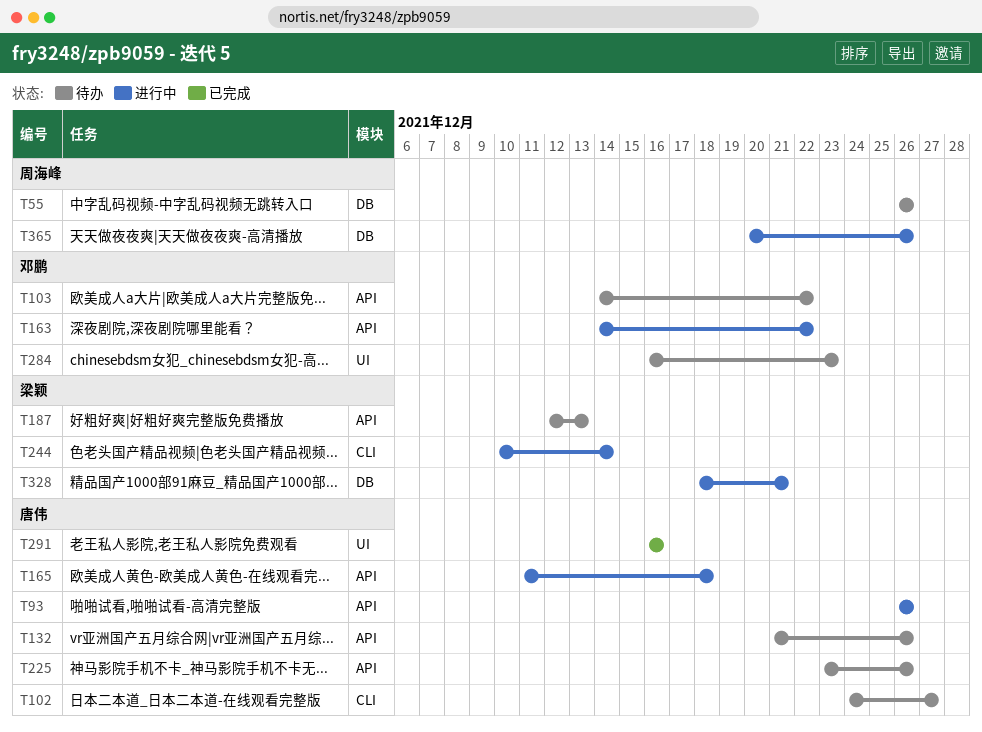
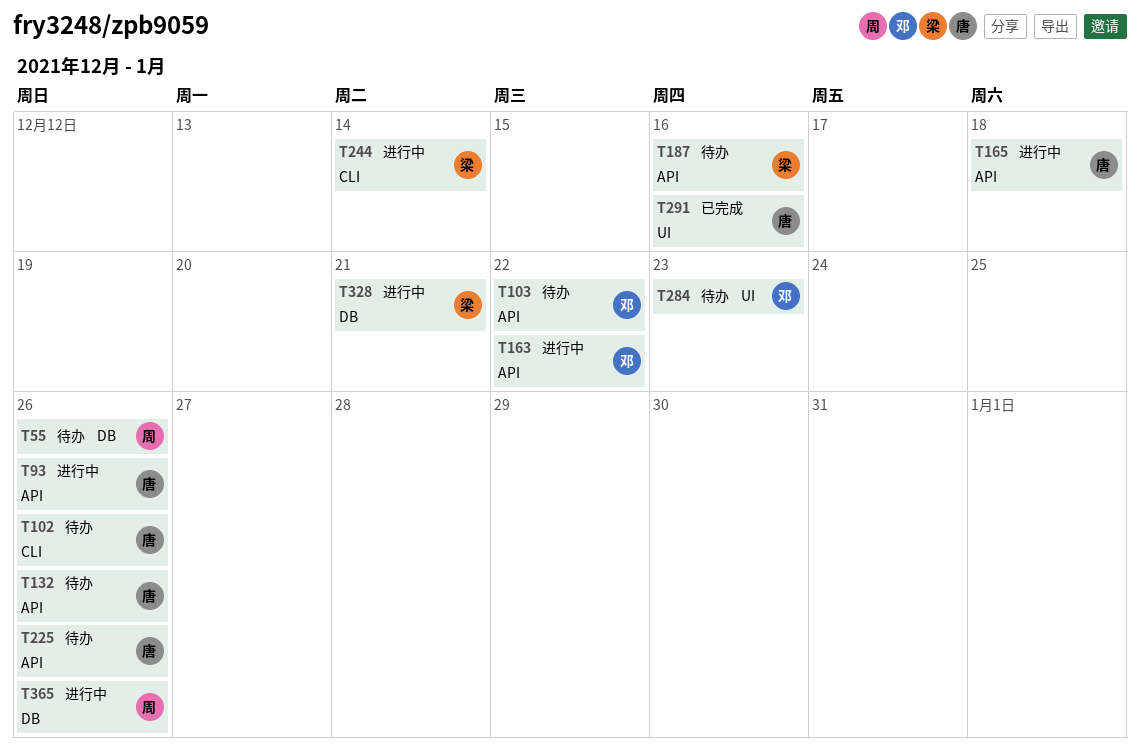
T102, due: Dec 27 -> Dec 26
T187, due: Dec 13 -> Dec 16

